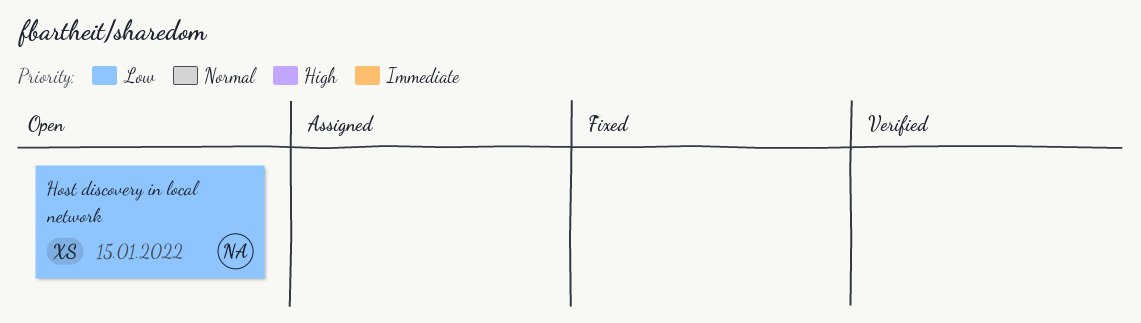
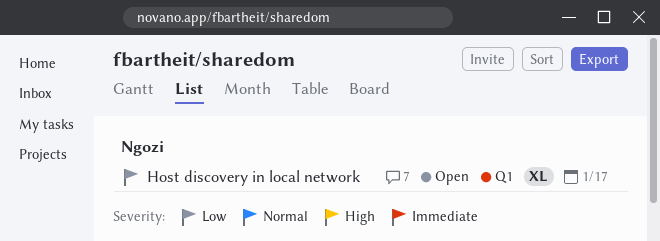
Host discovery in local network, estimate: XS -> XL
Host discovery in local network, due: Jan 15 -> Jan 17

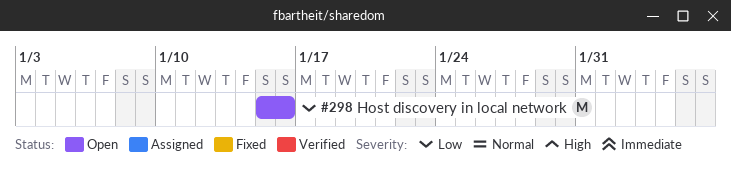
Host discovery in local network, estimate: XL -> M
Host discovery in local network, due: Jan 17 -> Jan 16

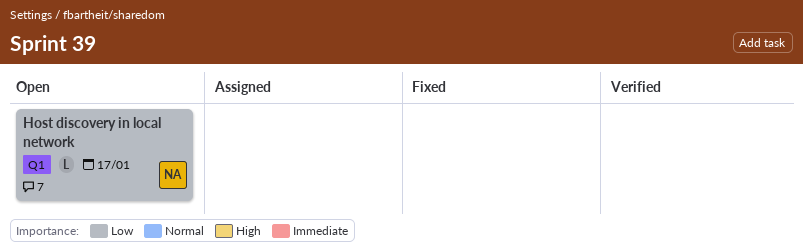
Host discovery in local network, estimate: M -> L
Host discovery in local network, due: Jan 16 -> Jan 17

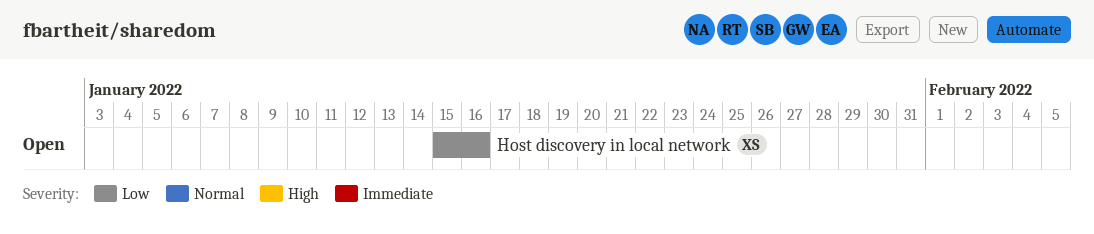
Host discovery in local network, estimate: L -> XS
Host discovery in local network, due: Jan 17 -> Jan 16

